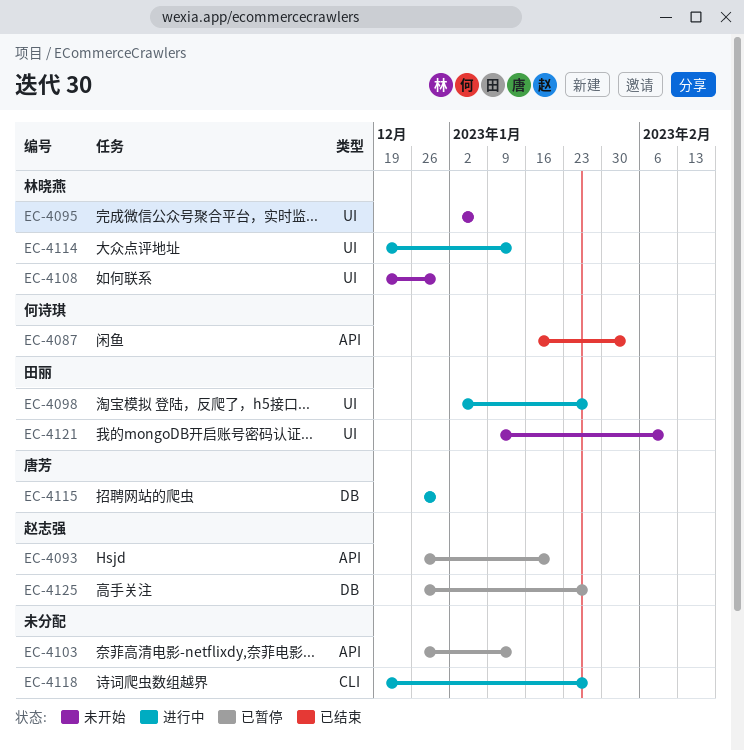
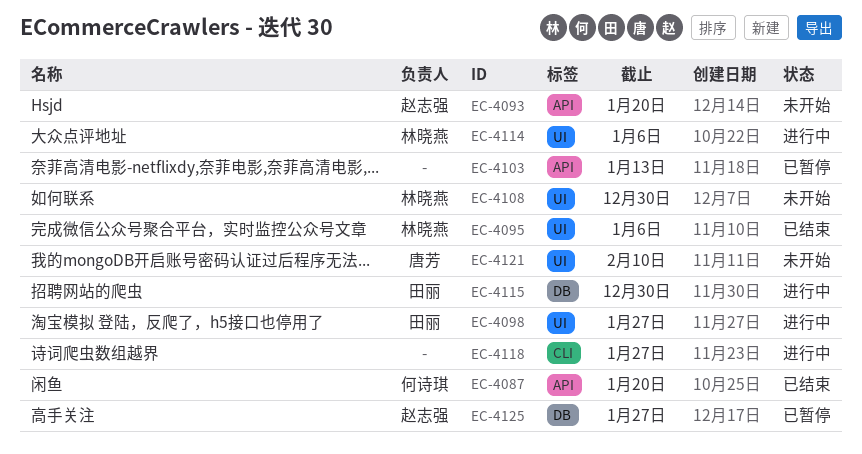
EC-4087, due: Feb 3 -> Jan 20
EC-4093, status: 已暂停 -> 未开始
EC-4095, status: 未开始 -> 已结束
EC-4114, due: Jan 13 -> Jan 6
EC-4115, owner: 唐芳 -> 田丽
EC-4121, owner: 田丽 -> 唐芳

